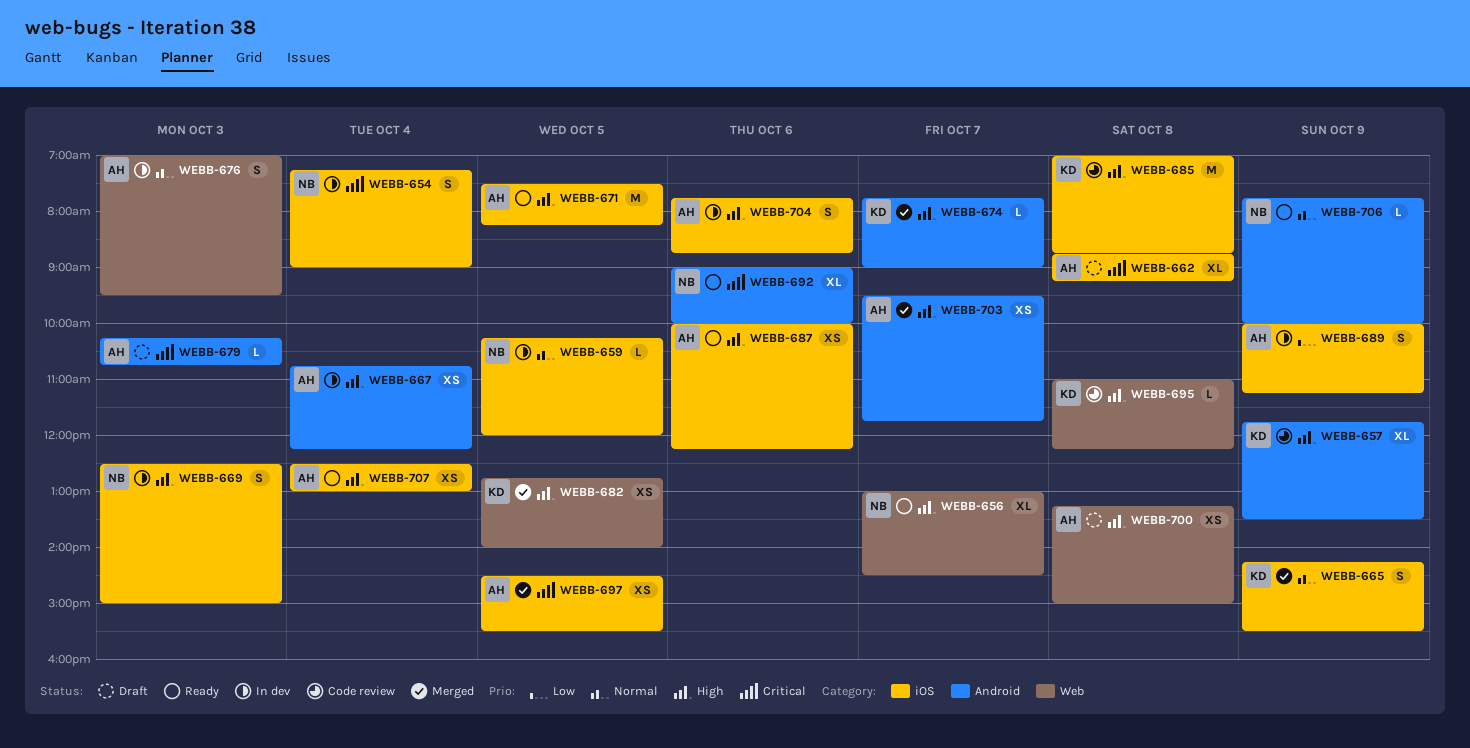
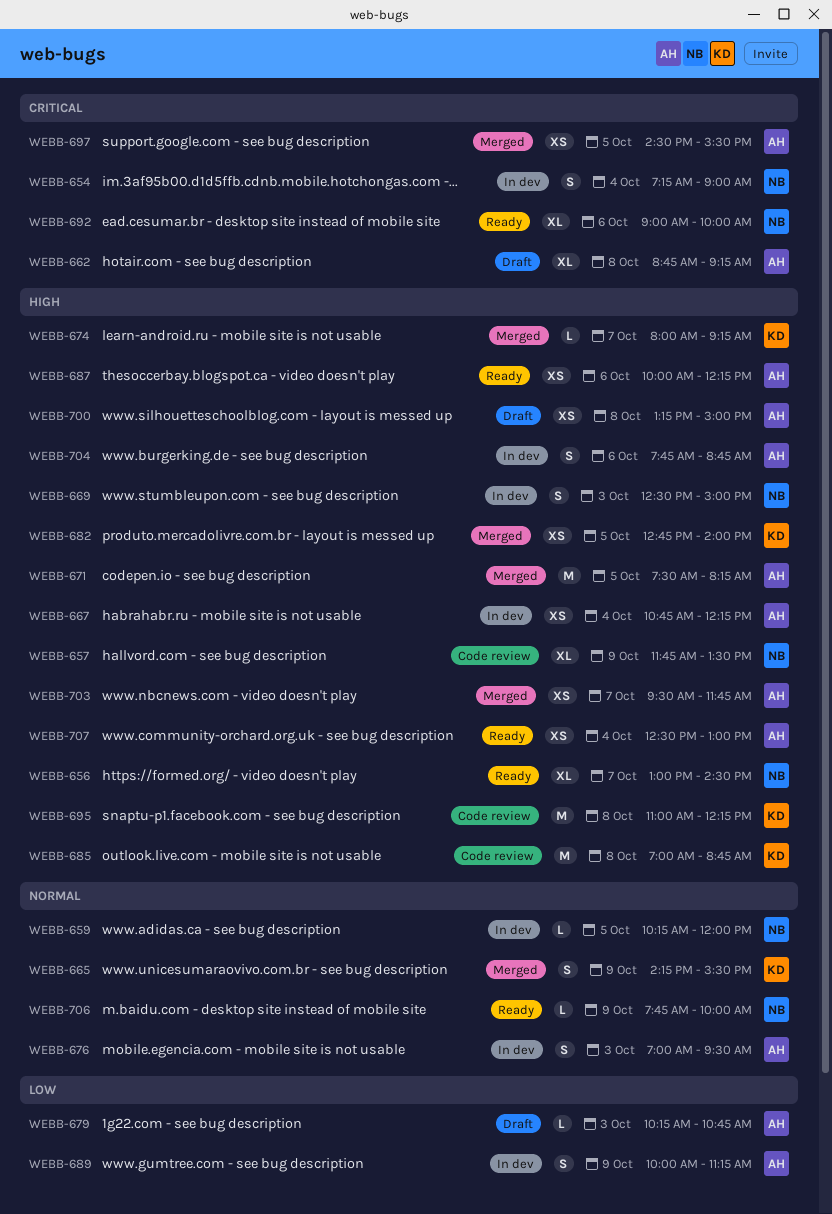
WEBB-657, owner: KD -> NB
WEBB-671, status: Ready -> Merged
WEBB-674, begins: 07:45 -> 08:00
WEBB-674, ends: 09:00 -> 09:15
WEBB-679, priority: Critical -> Low
WEBB-695, estimate: L -> M

